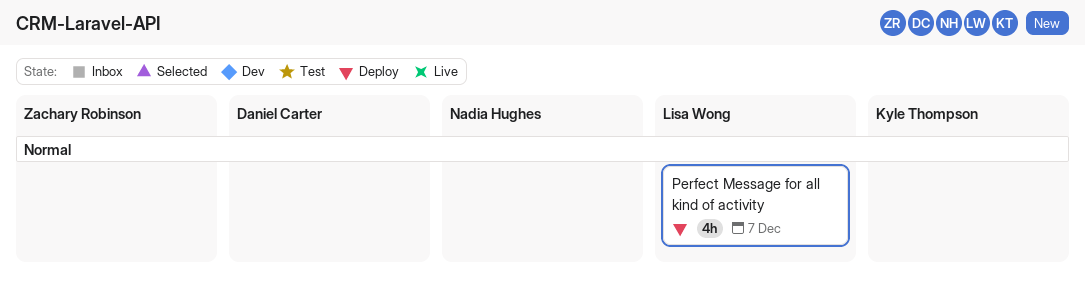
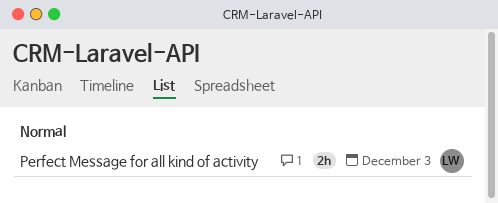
Perfect Message for all kind of activity, estimate: 4h -> 2h
Perfect Message for all kind of activity, due: Dec 7 -> Dec 3

